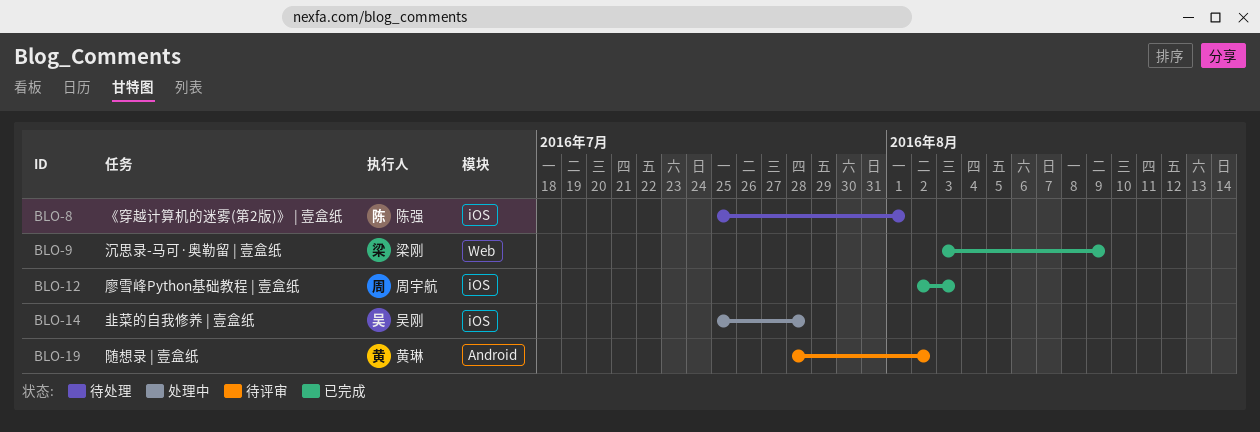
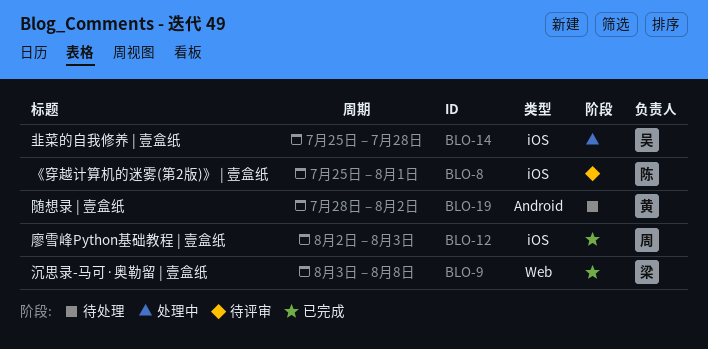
BLO-8, status: 待处理 -> 待评审
BLO-9, due: Aug 9 -> Aug 8
BLO-19, status: 待评审 -> 待处理

